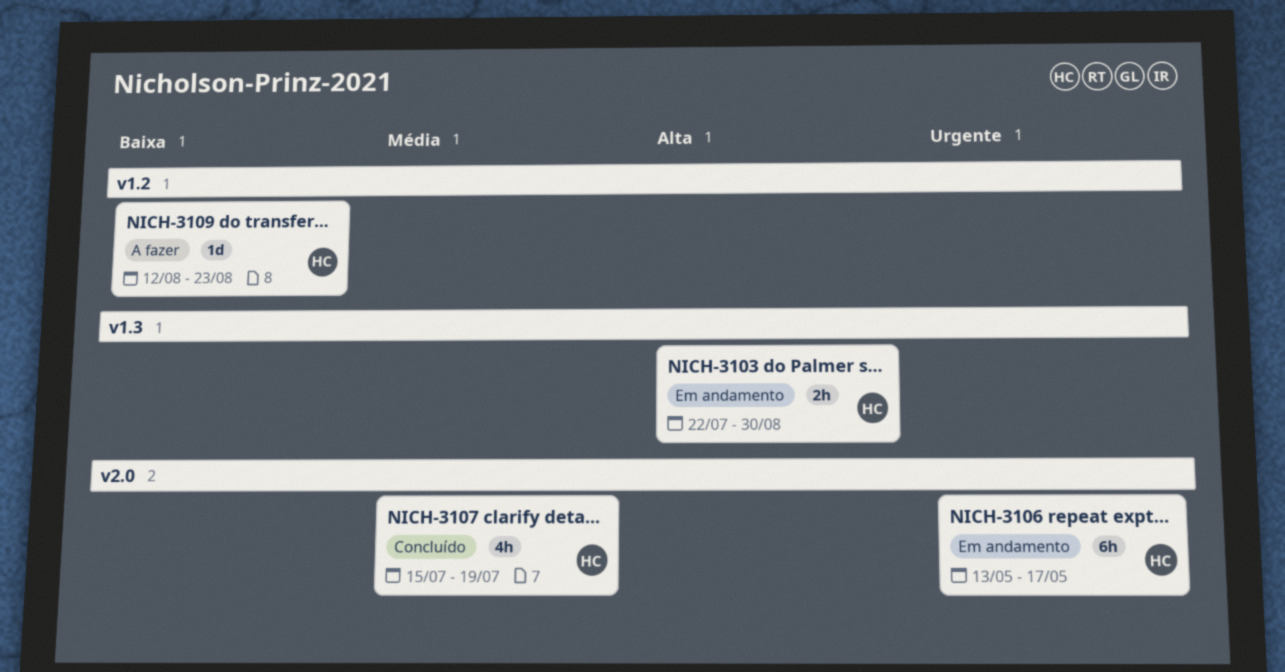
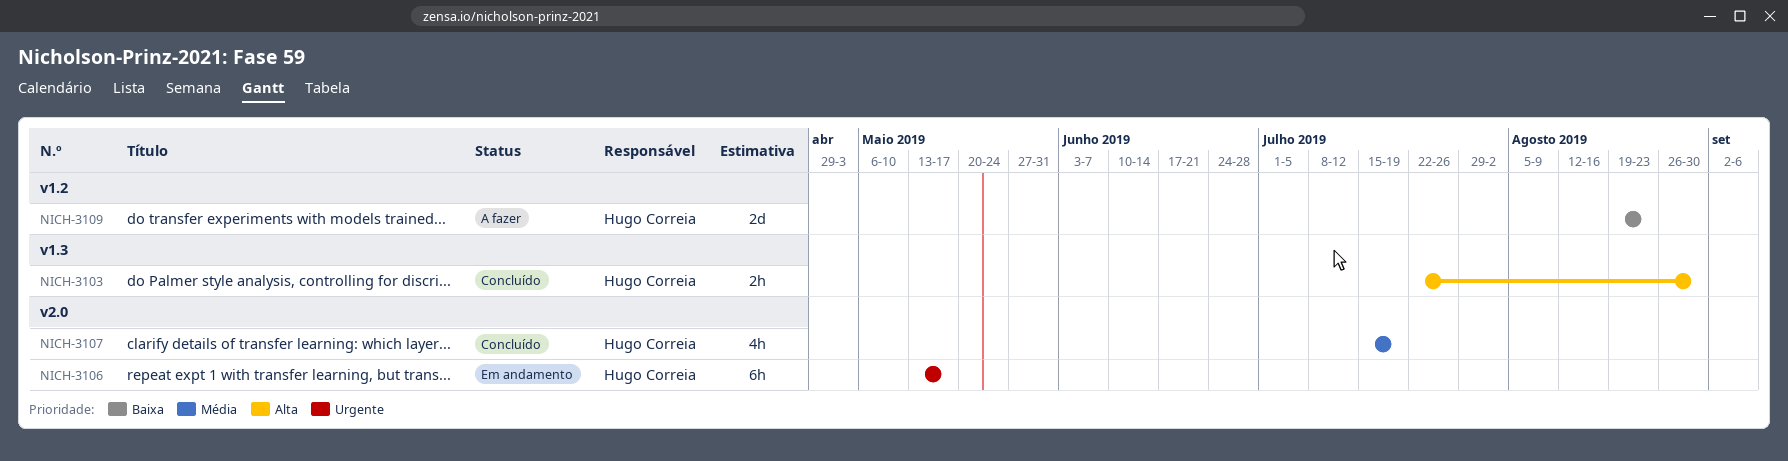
NICH-3103, status: Em andamento -> Concluído
NICH-3109, estimate: 1d -> 2d
NICH-3109, start: Aug 12 -> Aug 19

